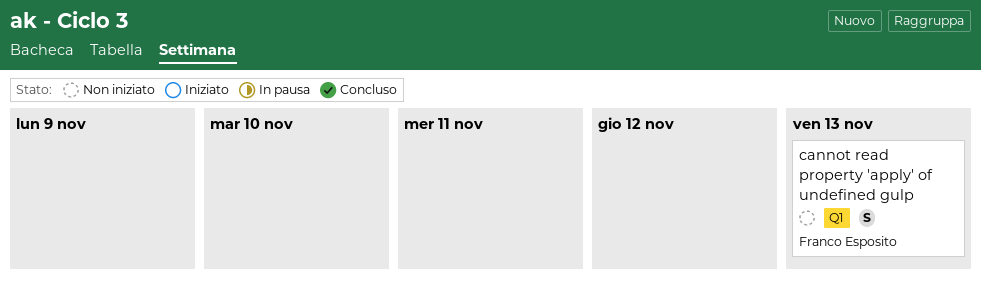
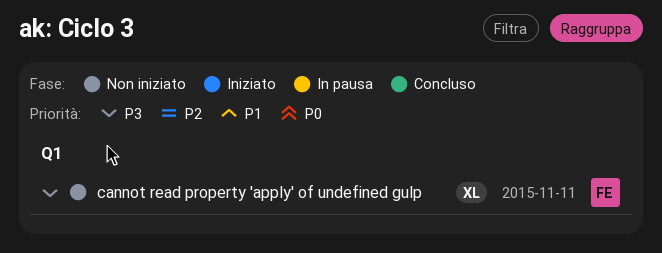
cannot read property 'apply' of undefined gulp, estimate: S -> XL
cannot read property 'apply' of undefined gulp, due: Nov 13 -> Nov 11

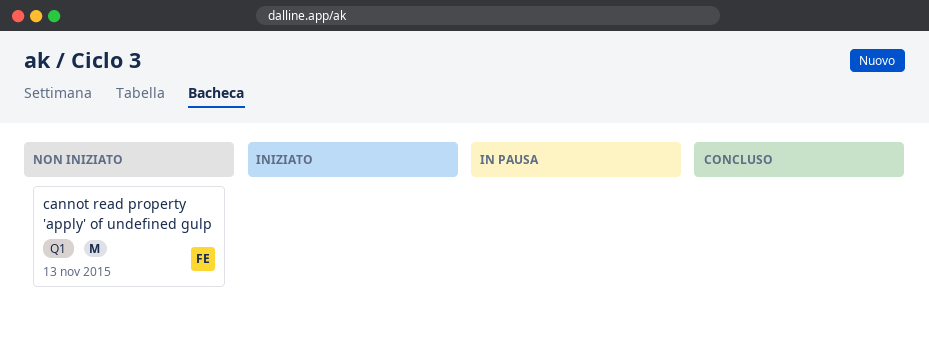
cannot read property 'apply' of undefined gulp, estimate: XL -> M
cannot read property 'apply' of undefined gulp, due: Nov 11 -> Nov 13

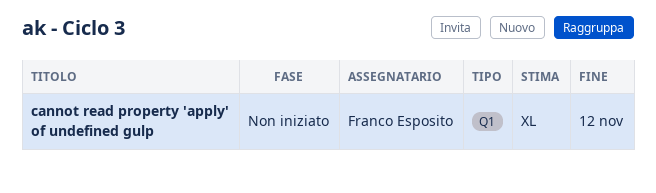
cannot read property 'apply' of undefined gulp, estimate: M -> XL
cannot read property 'apply' of undefined gulp, due: Nov 13 -> Nov 12

